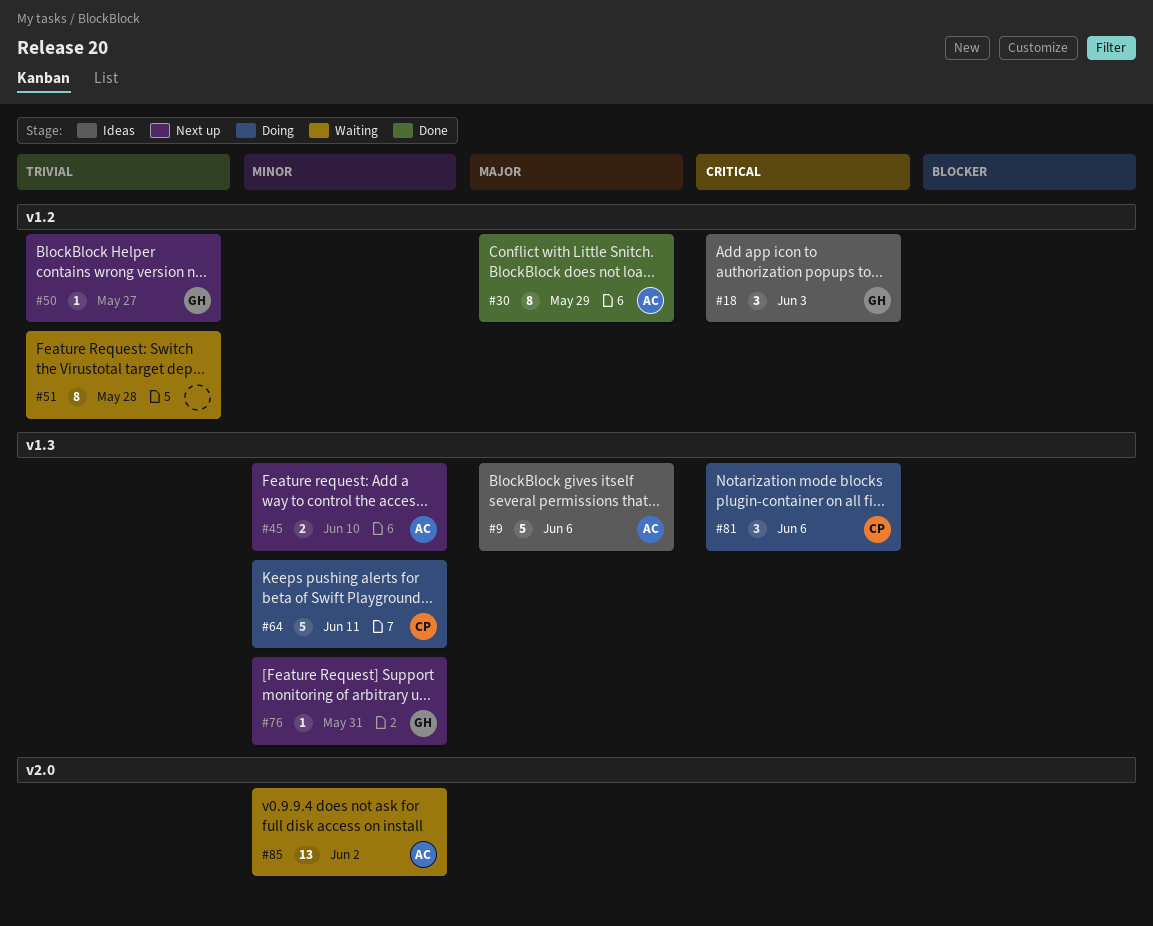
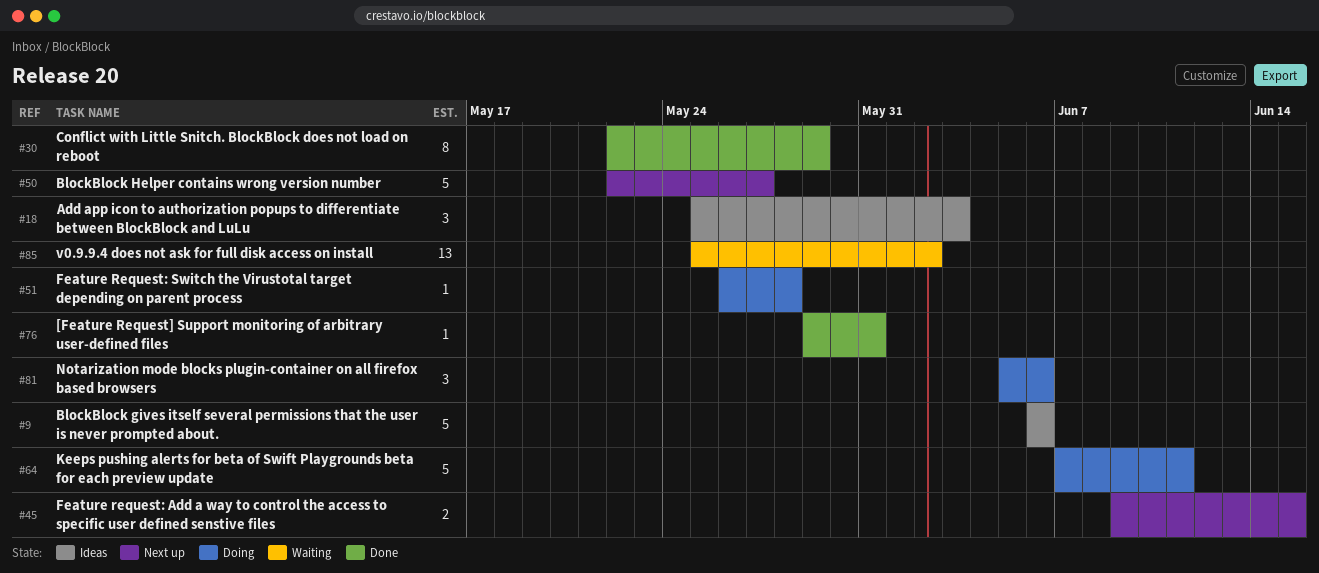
#45, due: Jun 10 -> Jun 15
#50, estimate: 1 -> 5
#51, status: Waiting -> Doing
#51, estimate: 8 -> 1
#76, status: Next up -> Done

